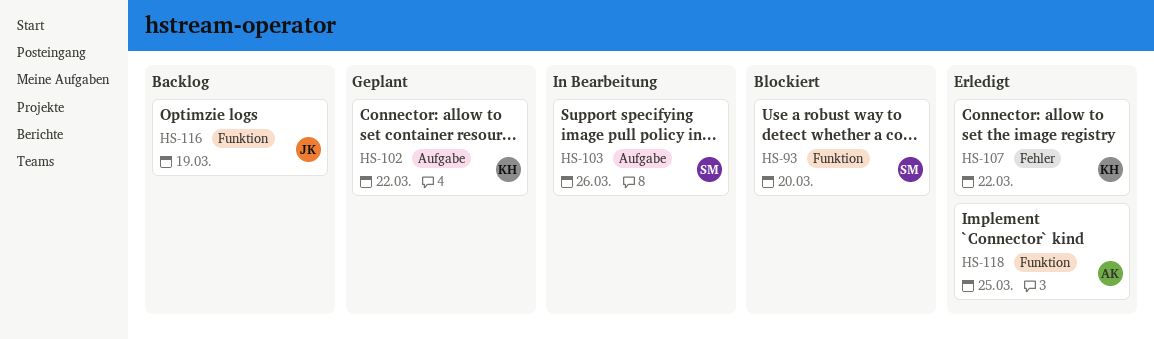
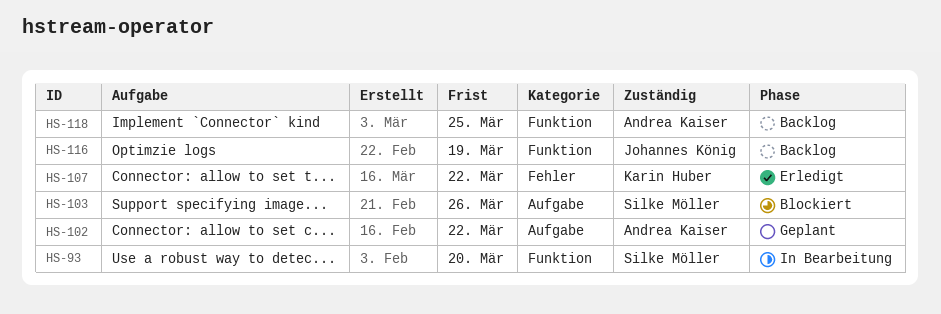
HS-93, status: Blockiert -> In Bearbeitung
HS-102, owner: Karin Huber -> Andrea Kaiser
HS-103, status: In Bearbeitung -> Blockiert
HS-118, status: Erledigt -> Backlog

